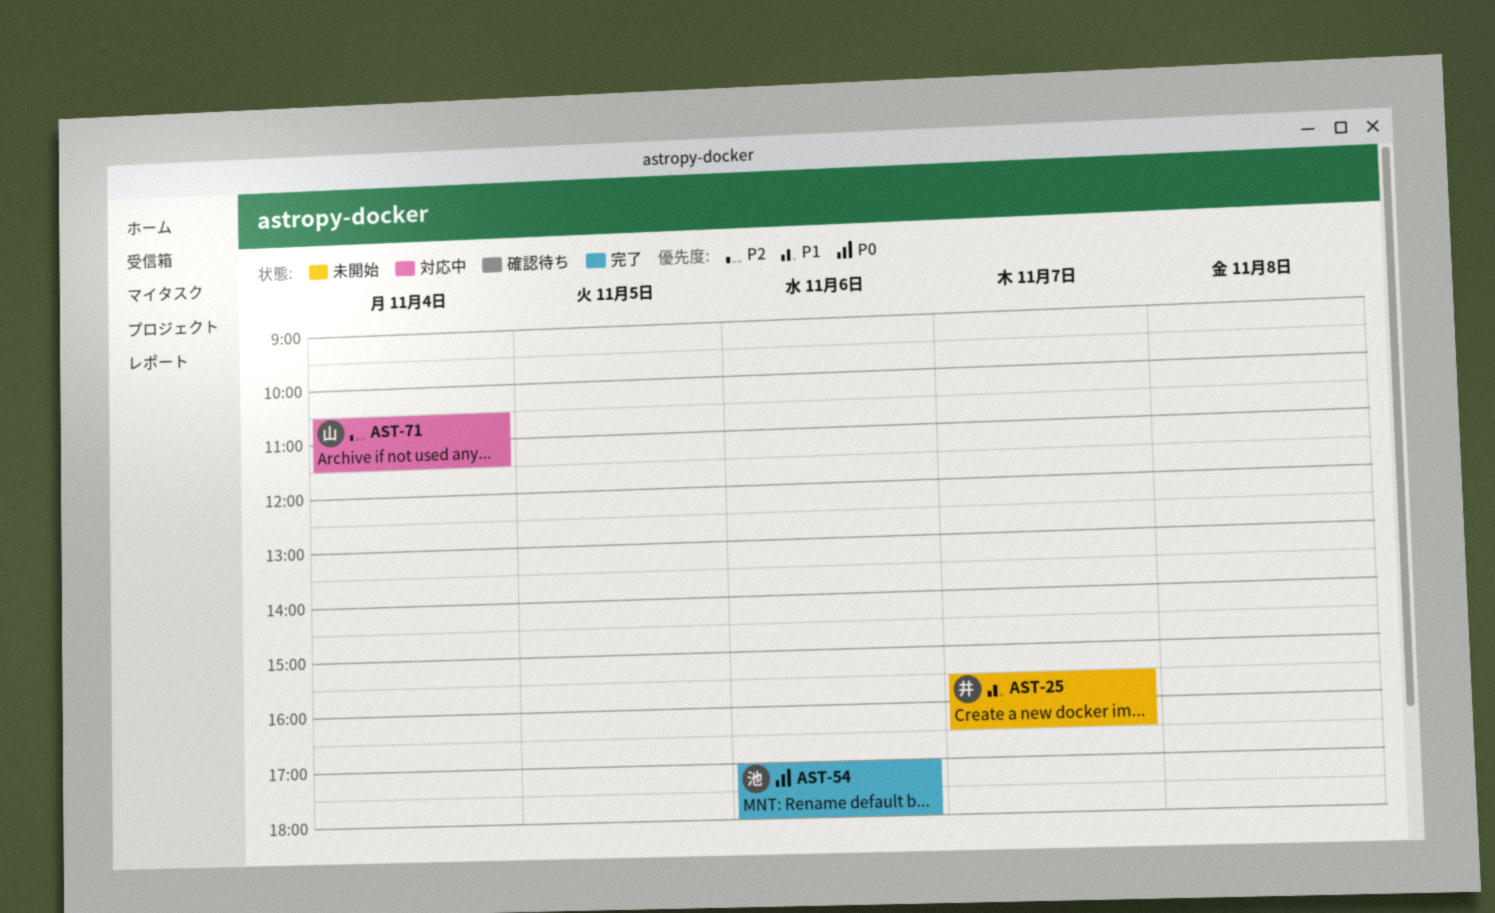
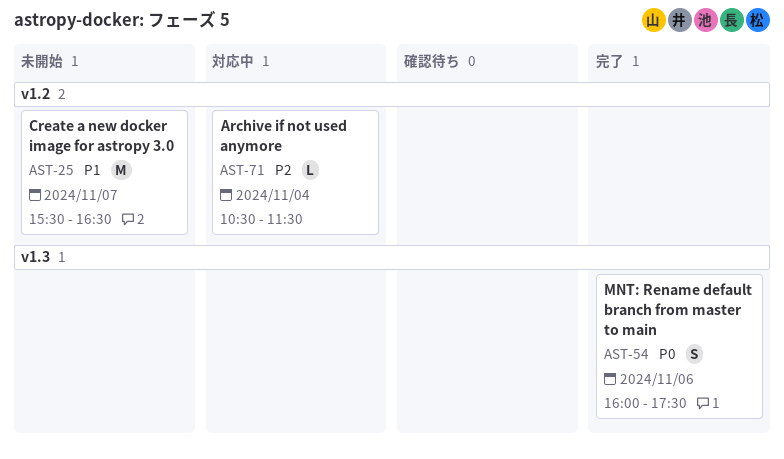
AST-54, begins: 17:00 -> 16:00
AST-54, ends: 18:00 -> 17:30

